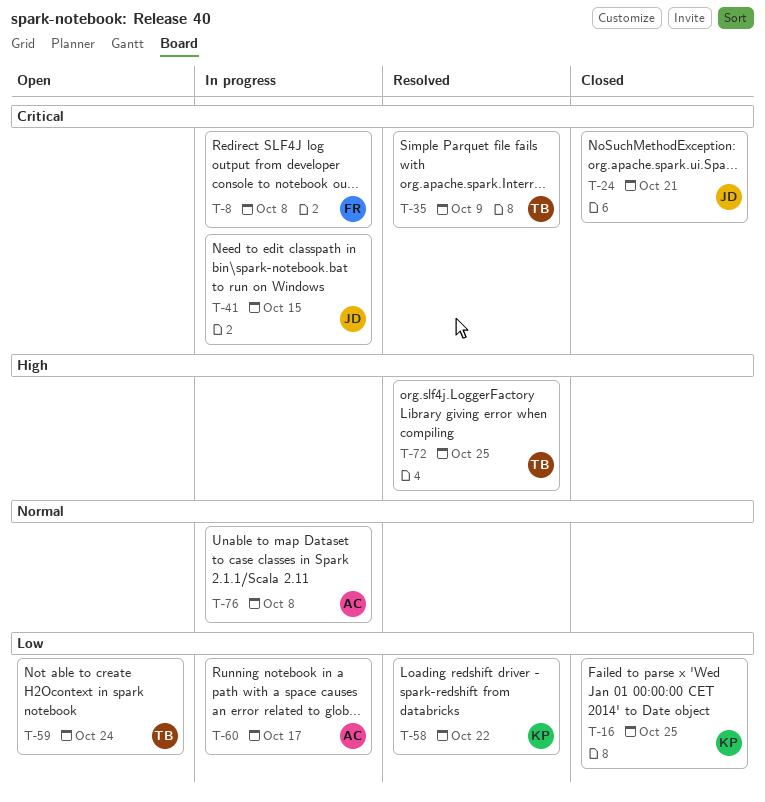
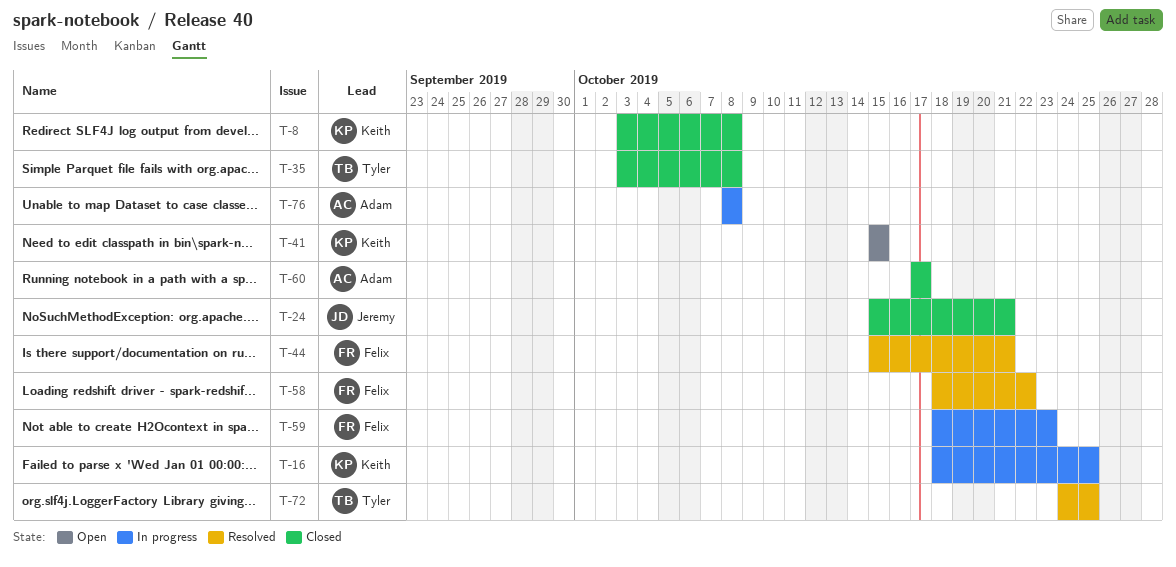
T-8, status: In progress -> Closed
T-8, owner: Felix -> Keith
T-16, status: Closed -> In progress
T-35, status: Resolved -> Closed
T-35, due: Oct 9 -> Oct 8
T-41, status: In progress -> Open
T-41, owner: Jeremy -> Keith
T-44: none -> present
T-58, owner: Keith -> Felix
T-59, status: Open -> In progress
T-59, owner: Tyler -> Felix
T-59, due: Oct 24 -> Oct 23
T-60, status: In progress -> Closed

